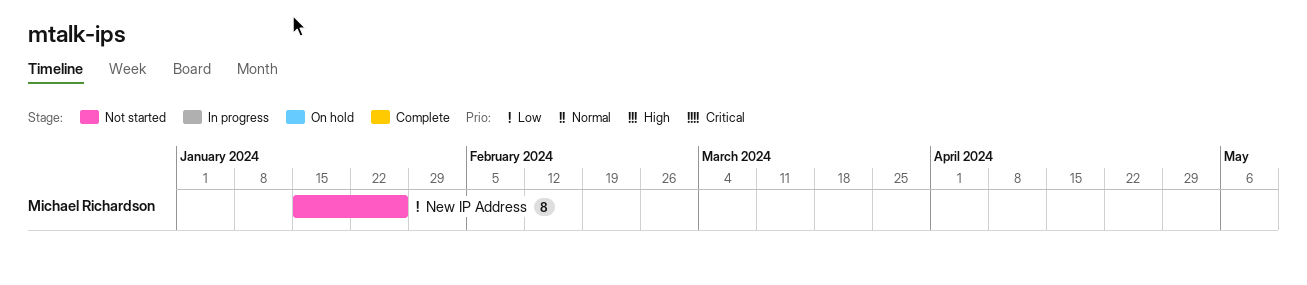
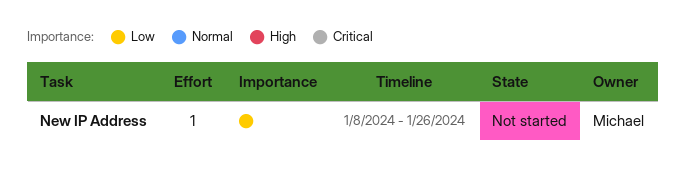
New IP Address, estimate: 8 -> 1
New IP Address, start: Jan 15 -> Jan 8

